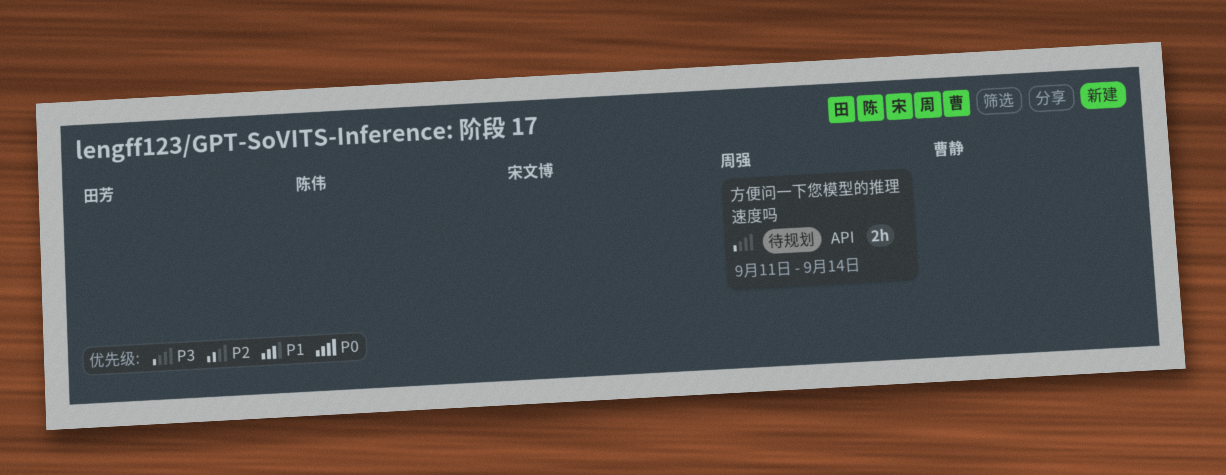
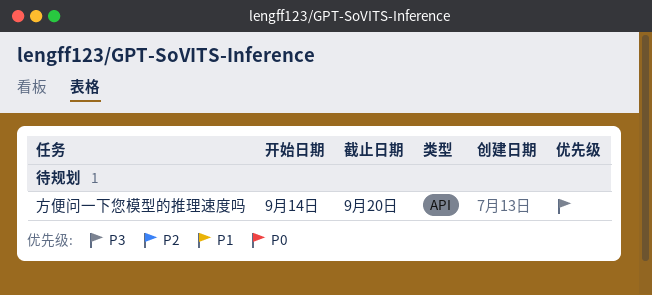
方便问一下您模型的推理速度吗, start: Sep 11 -> Sep 14
方便问一下您模型的推理速度吗, due: Sep 14 -> Sep 20

